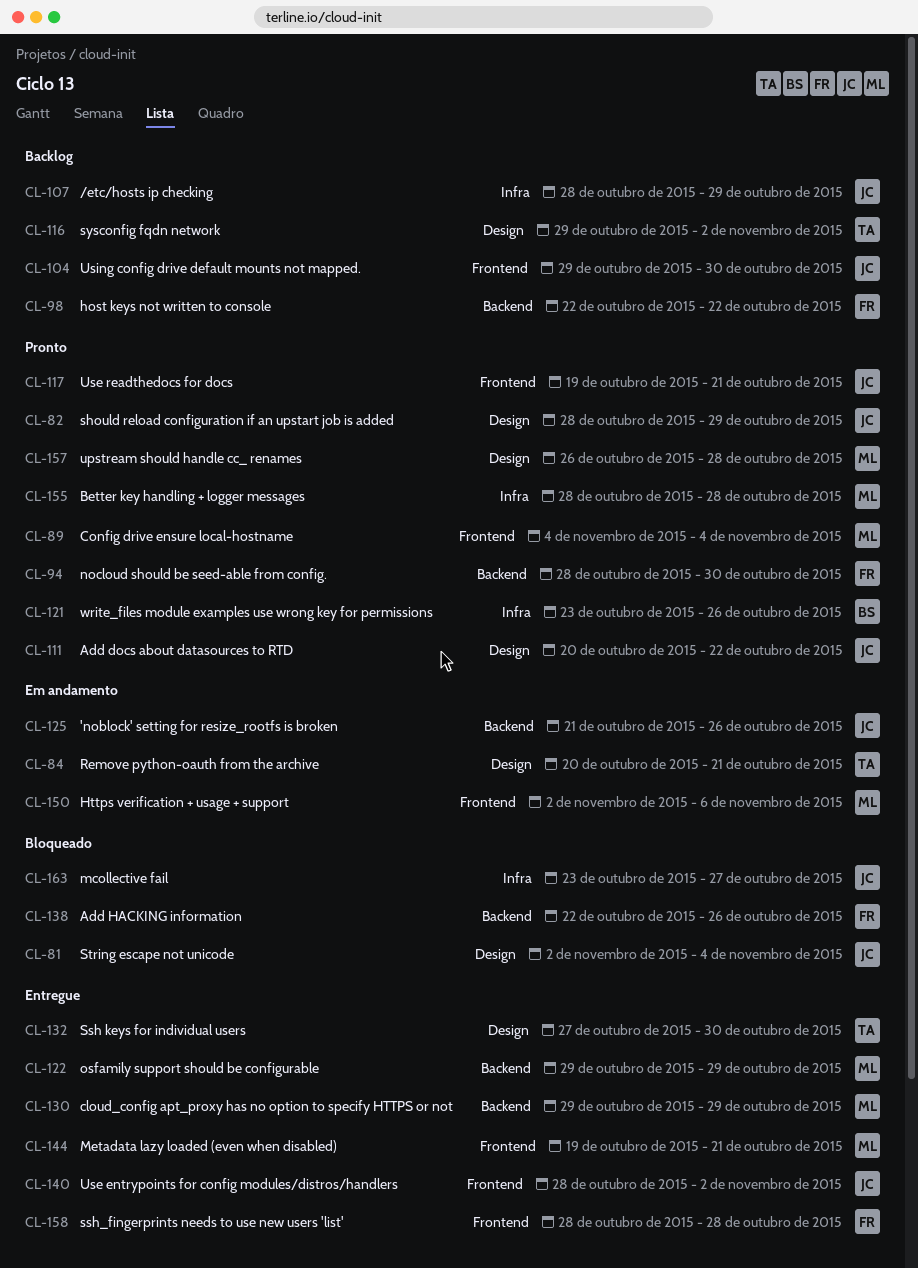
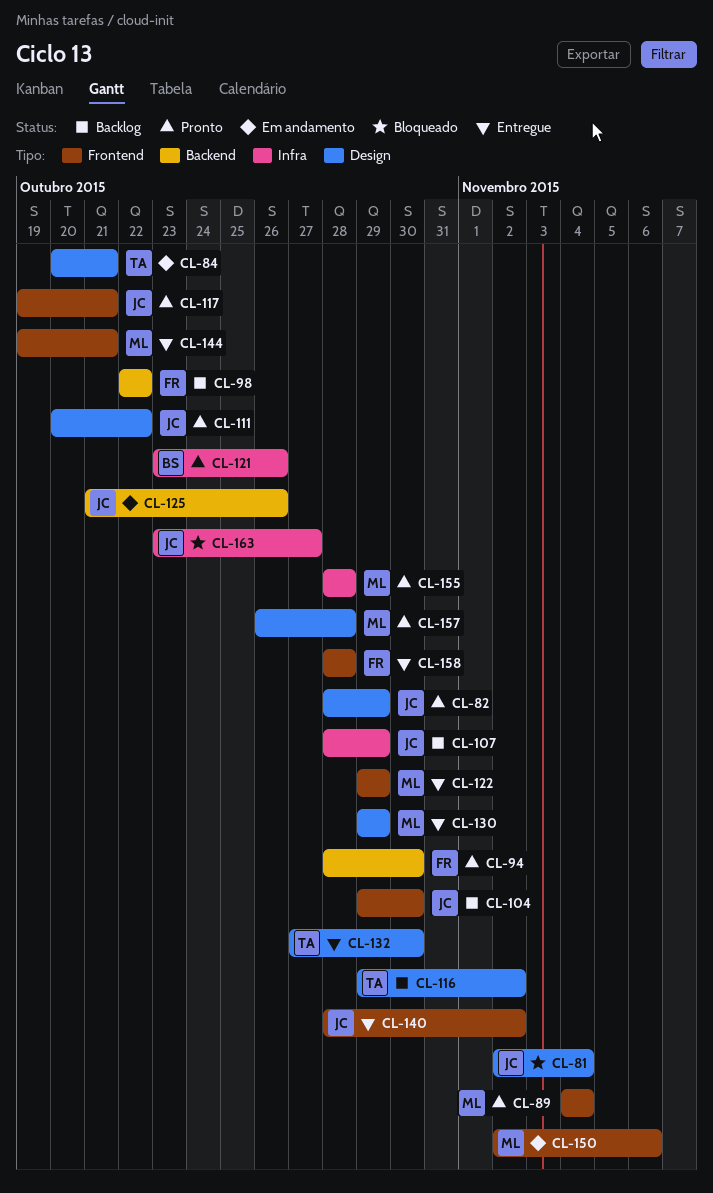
CL-122, label: Backend -> Frontend
CL-130, label: Backend -> Design
CL-138: present -> none

